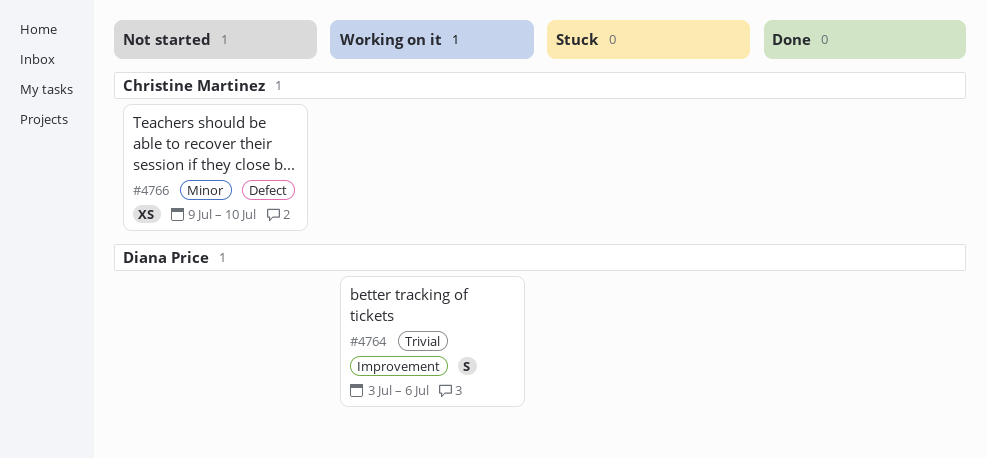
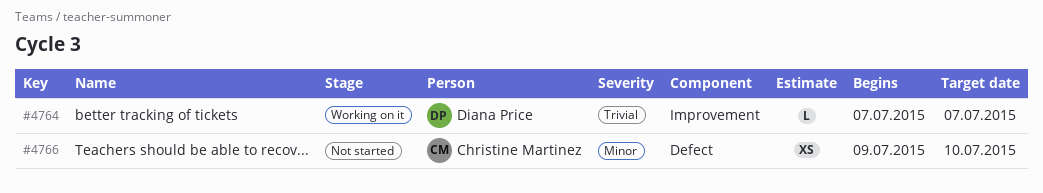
#4764, estimate: S -> L
#4764, start: Jul 3 -> Jul 7
#4764, due: Jul 6 -> Jul 7

